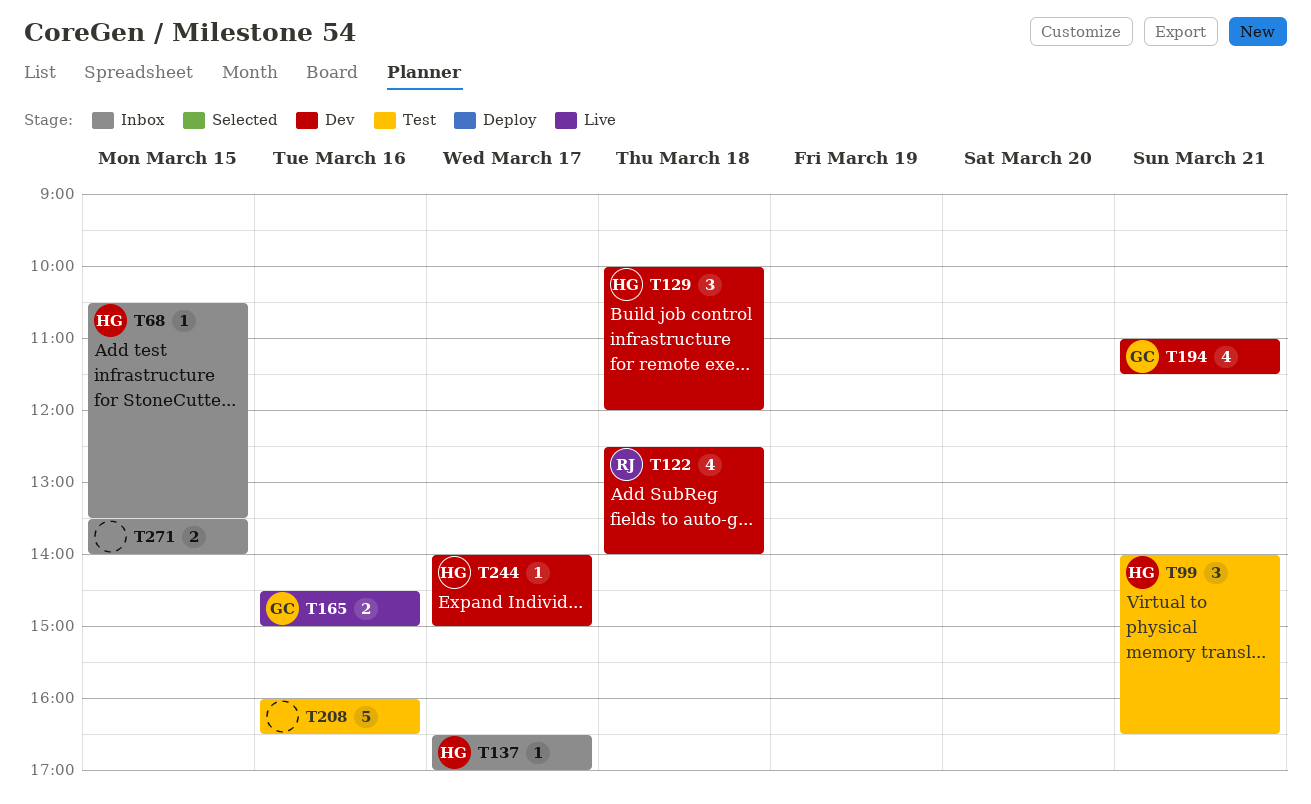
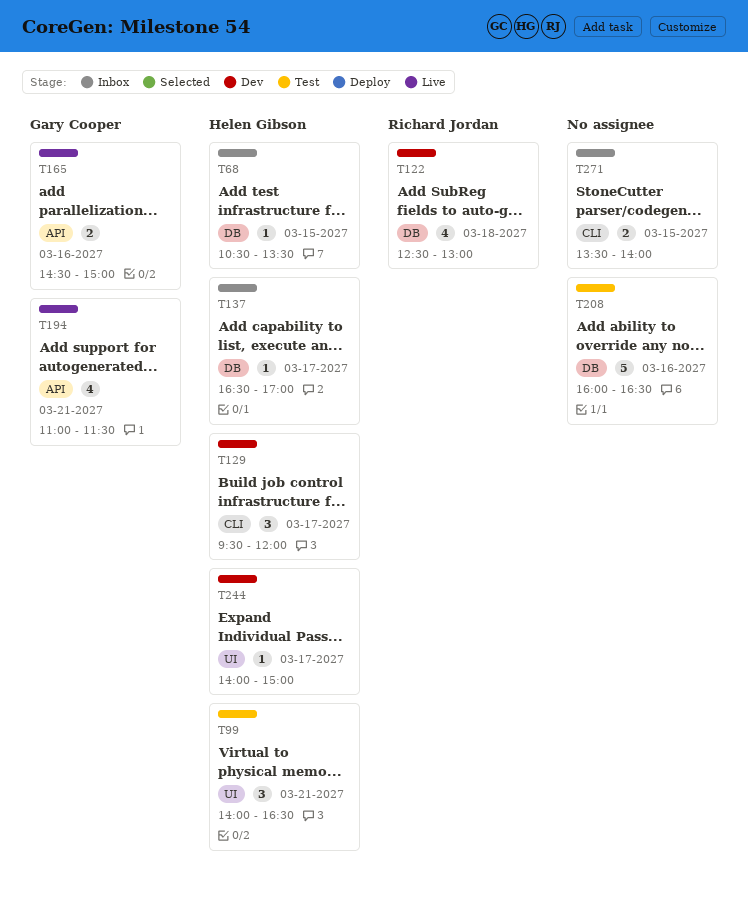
T122, ends: 14:00 -> 13:00
T129, day: Mar 18 -> Mar 17
T129, begins: 10:00 -> 09:30
T194, status: Dev -> Live

